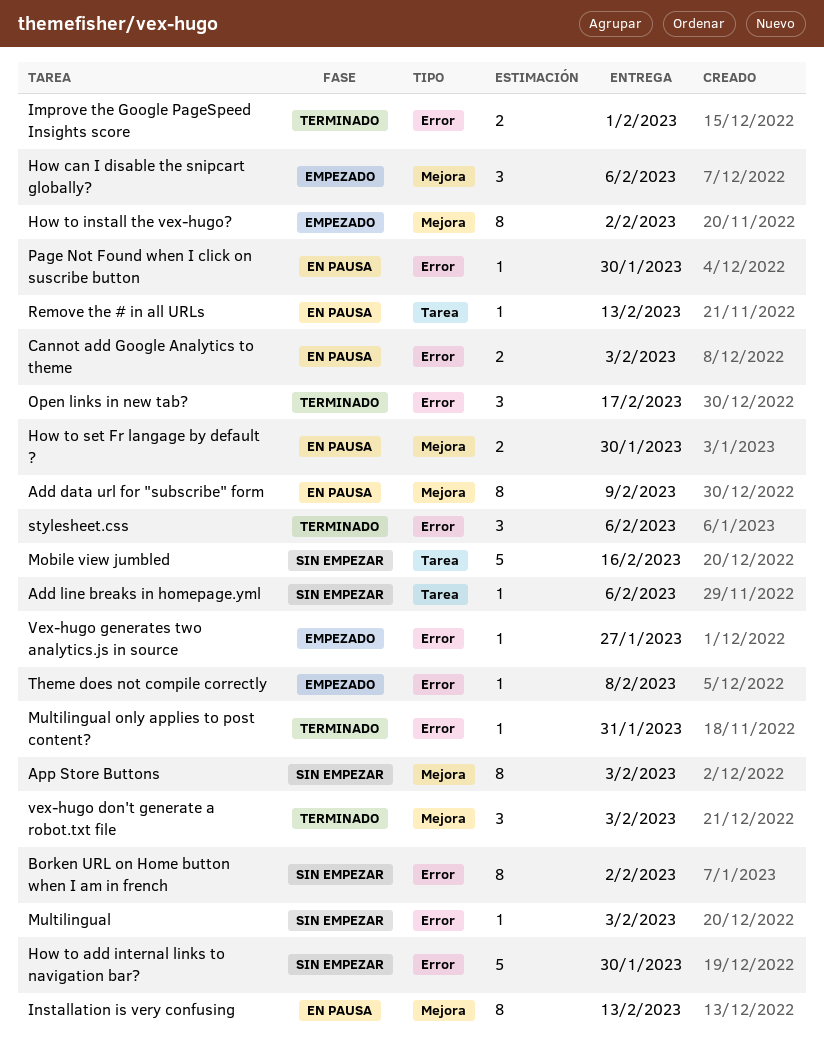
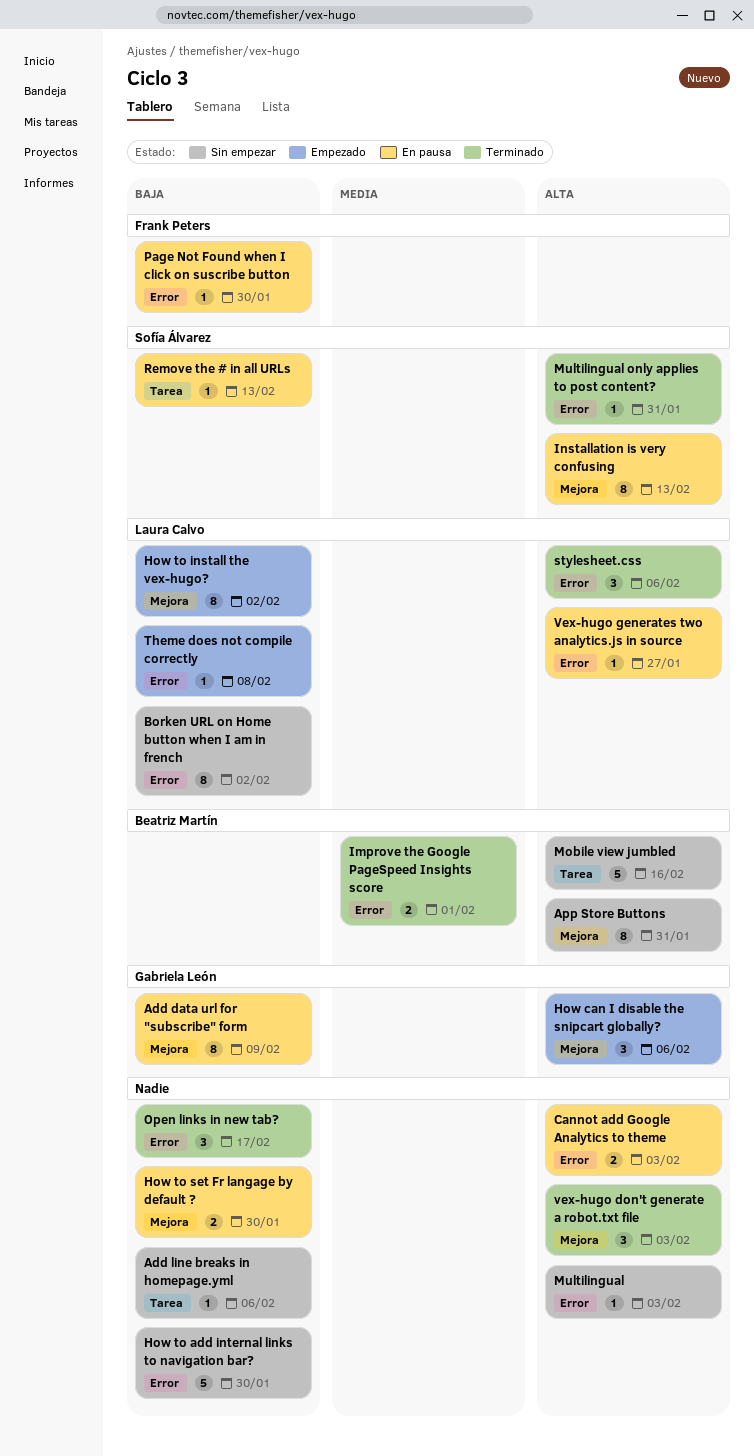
App Store Buttons, due: Feb 3 -> Jan 31
Vex-hugo generates two analytics.js in source, status: Empezado -> En pausa

